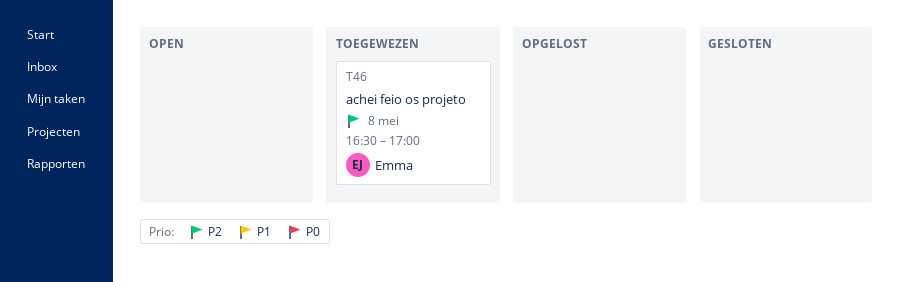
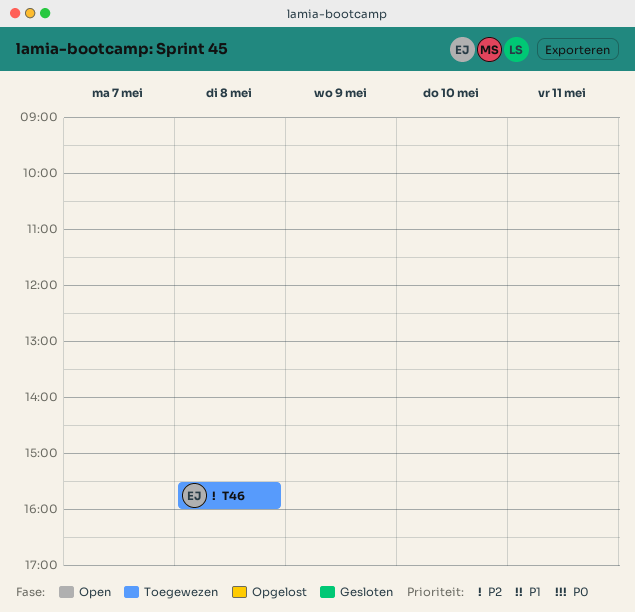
T46, begins: 16:30 -> 15:30
T46, ends: 17:00 -> 16:00

